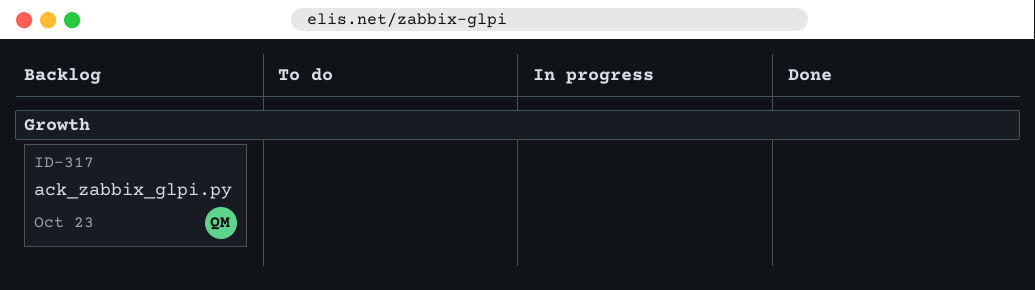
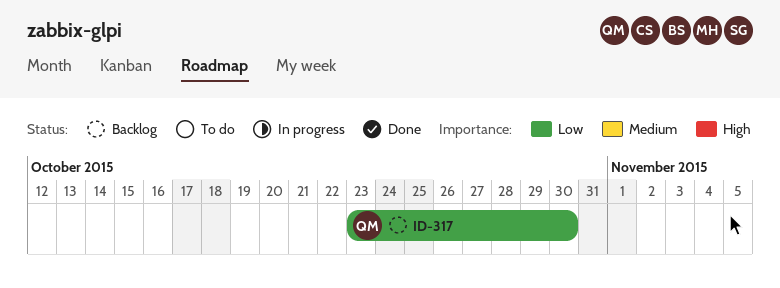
ID-317, due: Oct 23 -> Oct 30

